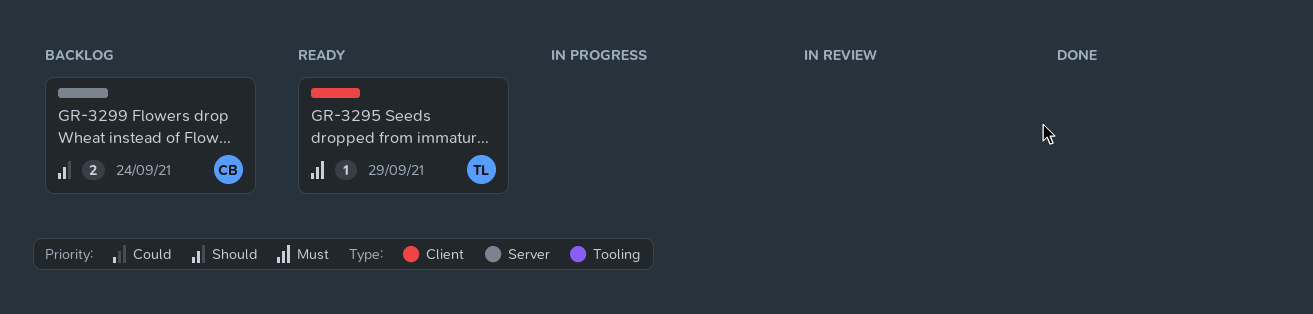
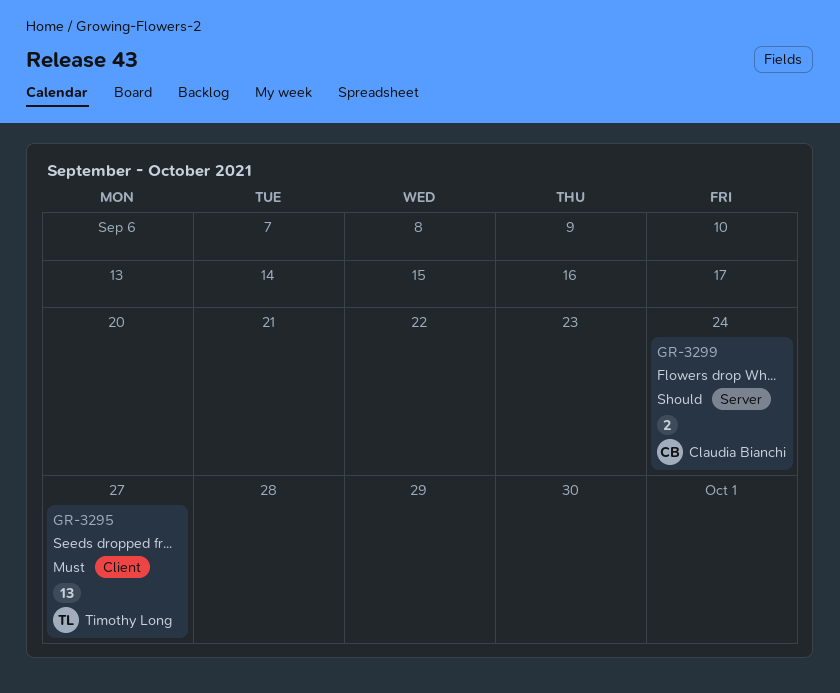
GR-3295, estimate: 1 -> 13
GR-3295, due: Sep 29 -> Sep 27

